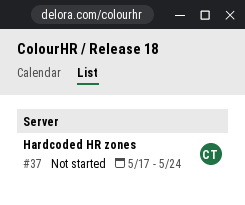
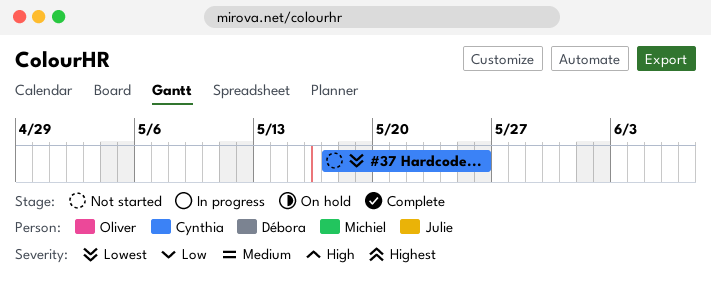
#37, due: May 24 -> May 26

